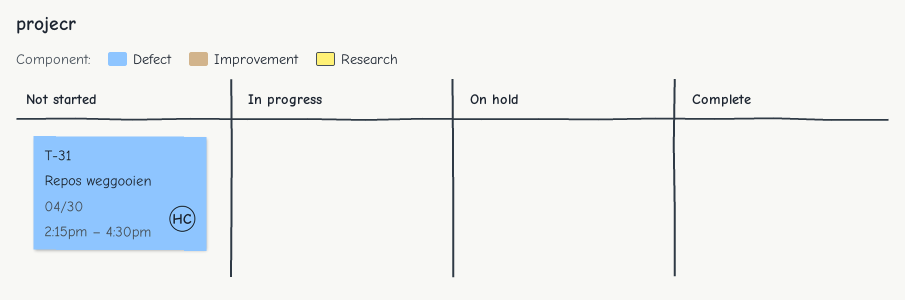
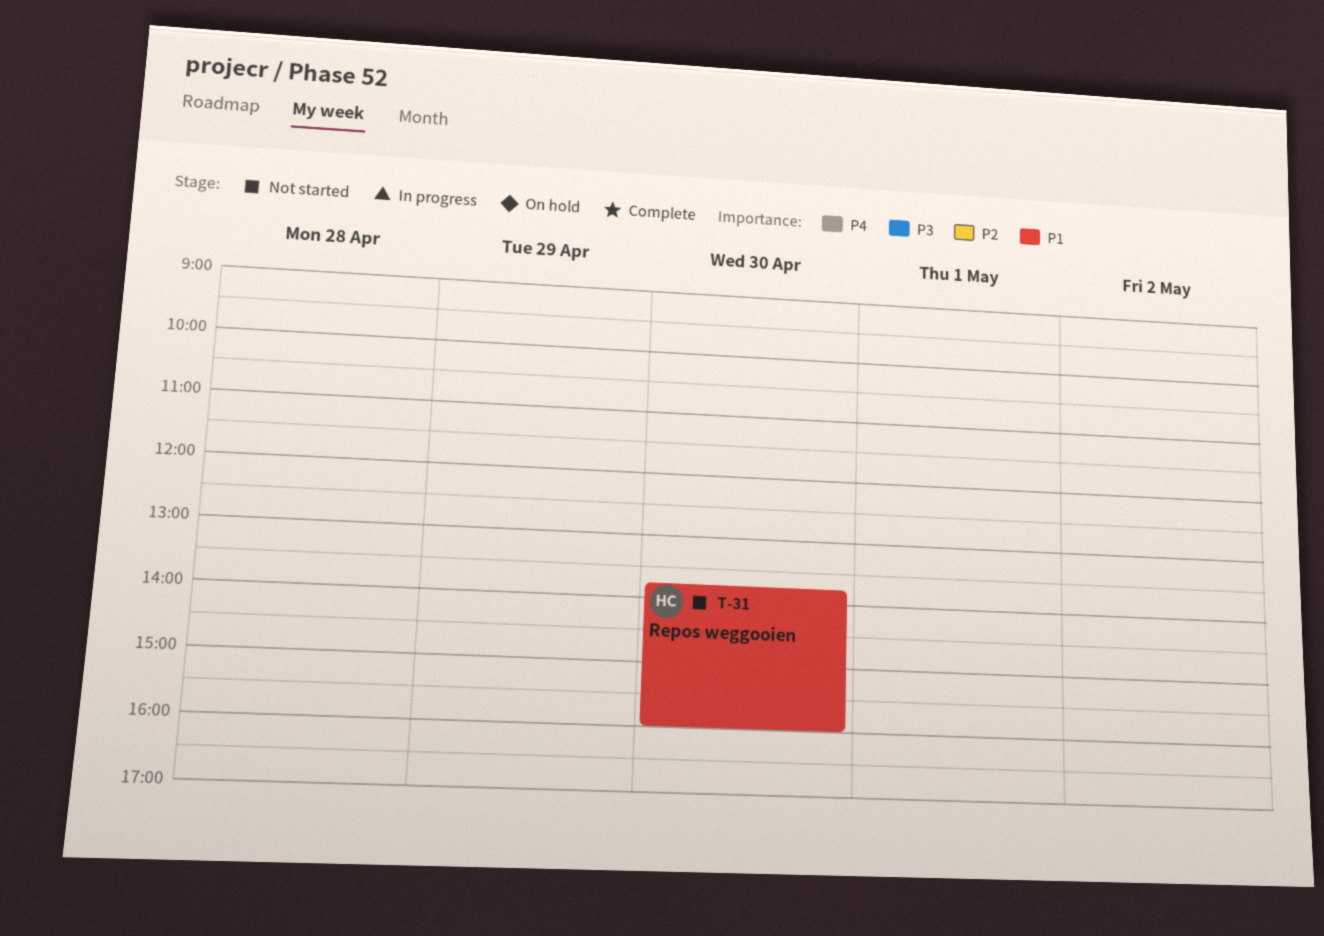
T-31, begins: 14:15 -> 13:45
T-31, ends: 16:30 -> 16:00

